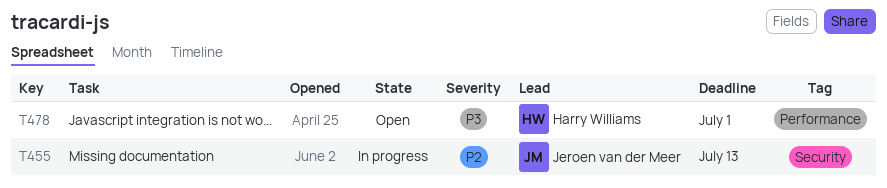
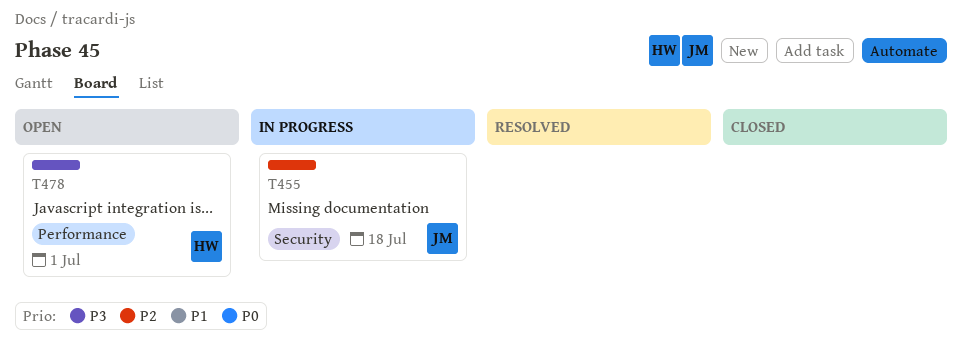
T455, due: Jul 13 -> Jul 18

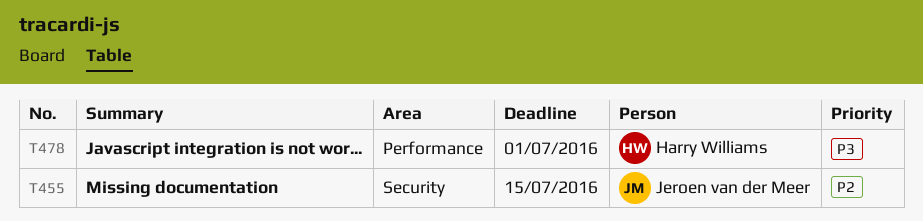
T455, due: Jul 18 -> Jul 15

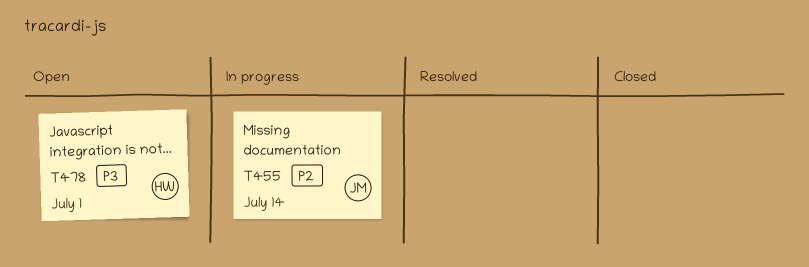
T455, due: Jul 15 -> Jul 14

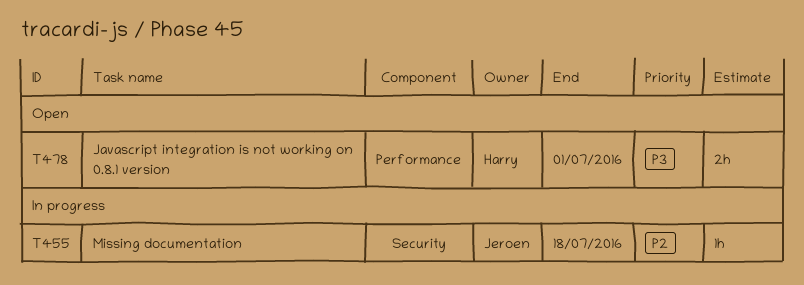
T455, due: Jul 14 -> Jul 18

